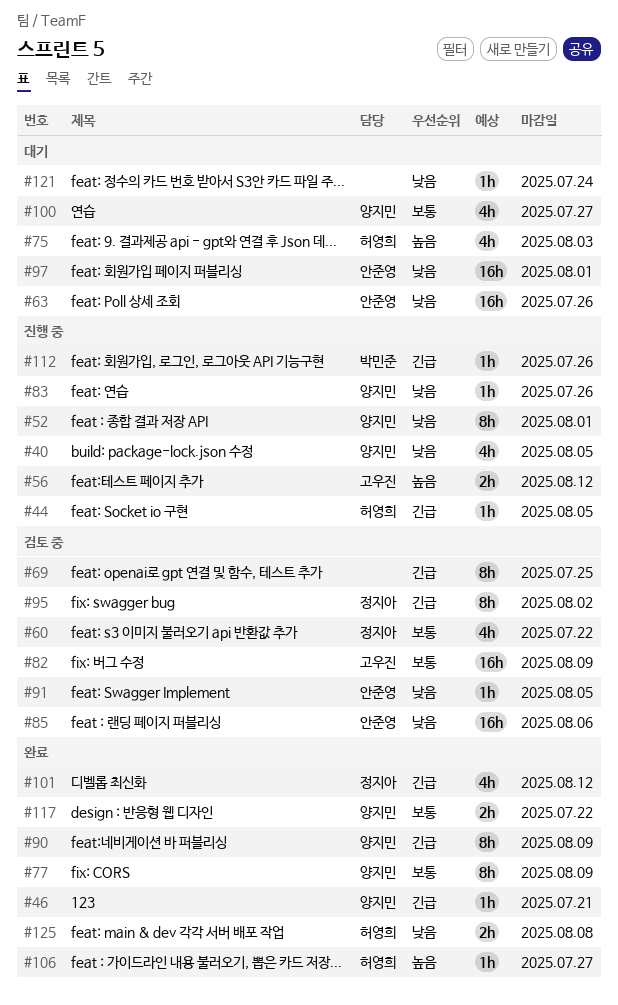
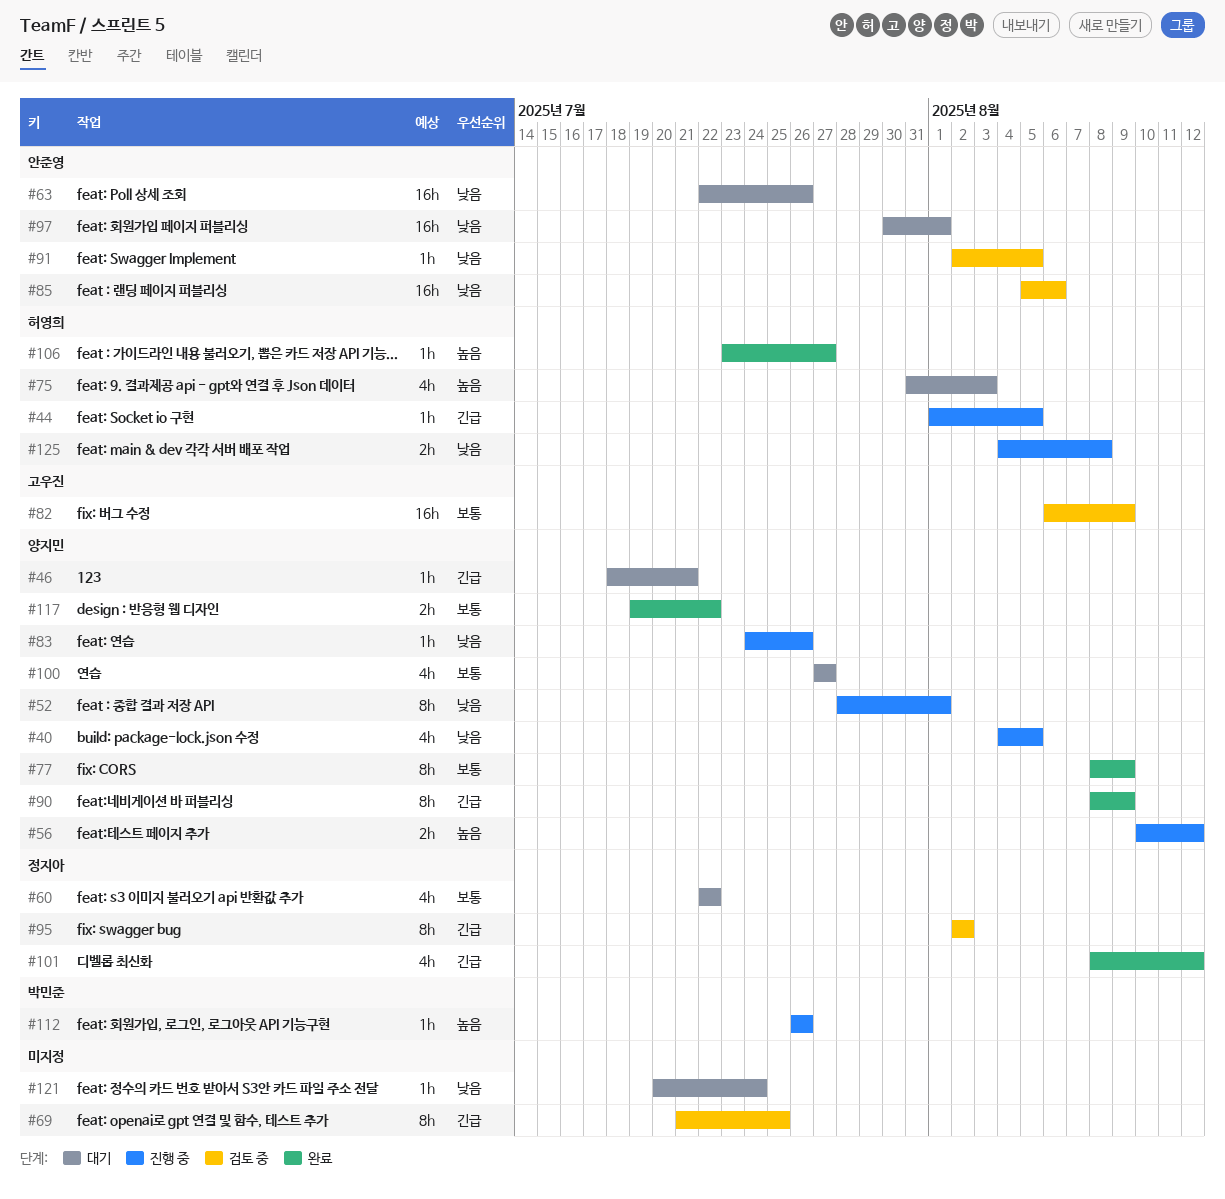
#46, status: 완료 -> 대기
#56, owner: 고우진 -> 양지민
#60, status: 검토 중 -> 대기
#112, priority: 긴급 -> 높음
#125, status: 완료 -> 진행 중

